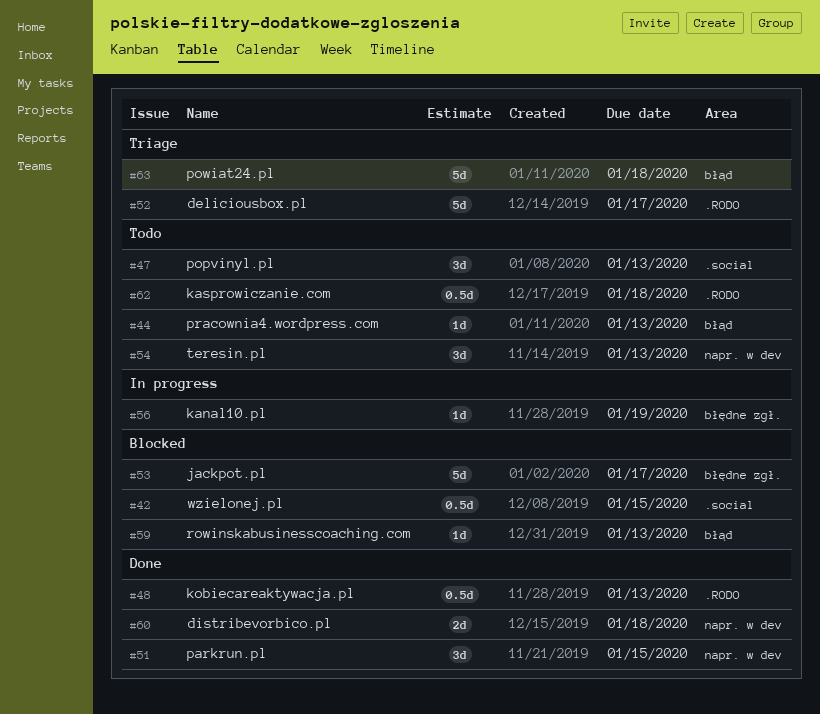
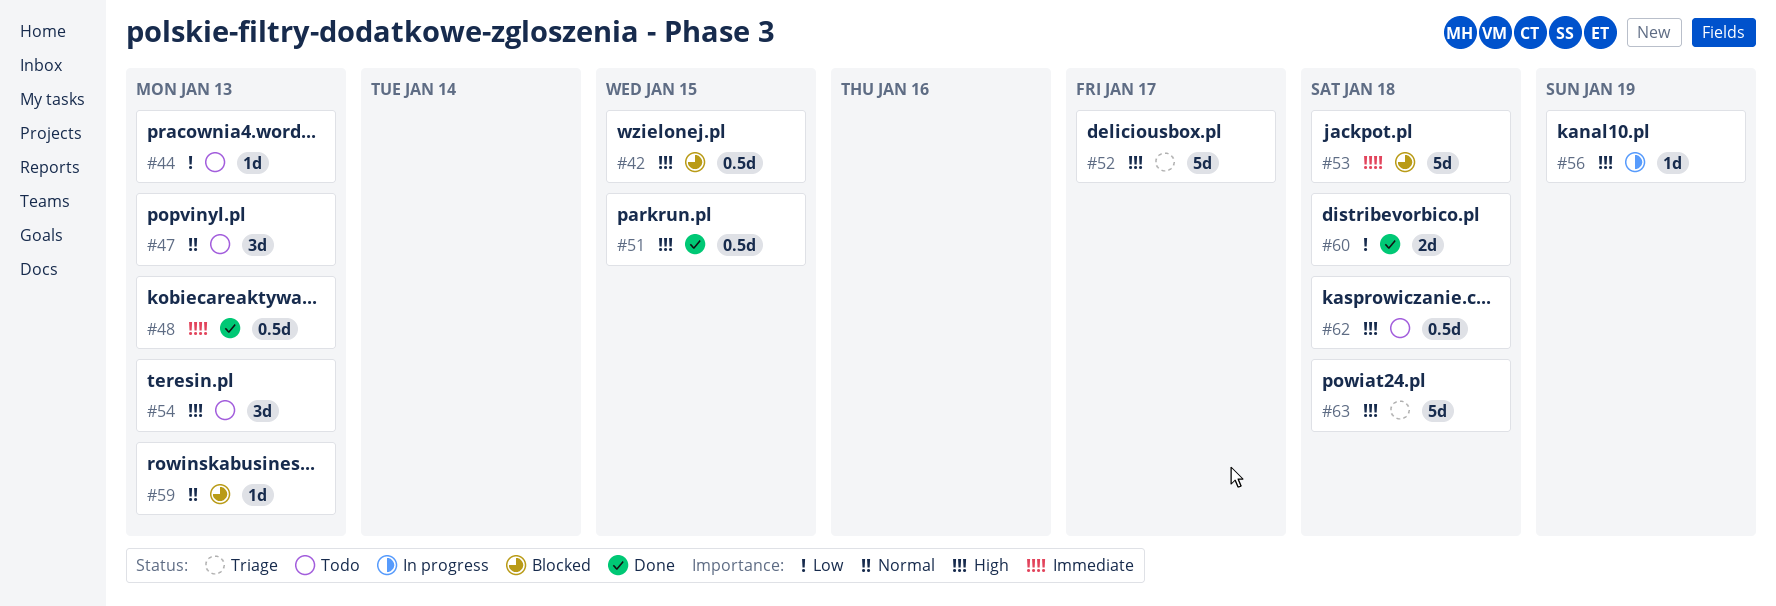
#51, estimate: 3d -> 0.5d
#53, due: Jan 17 -> Jan 18

